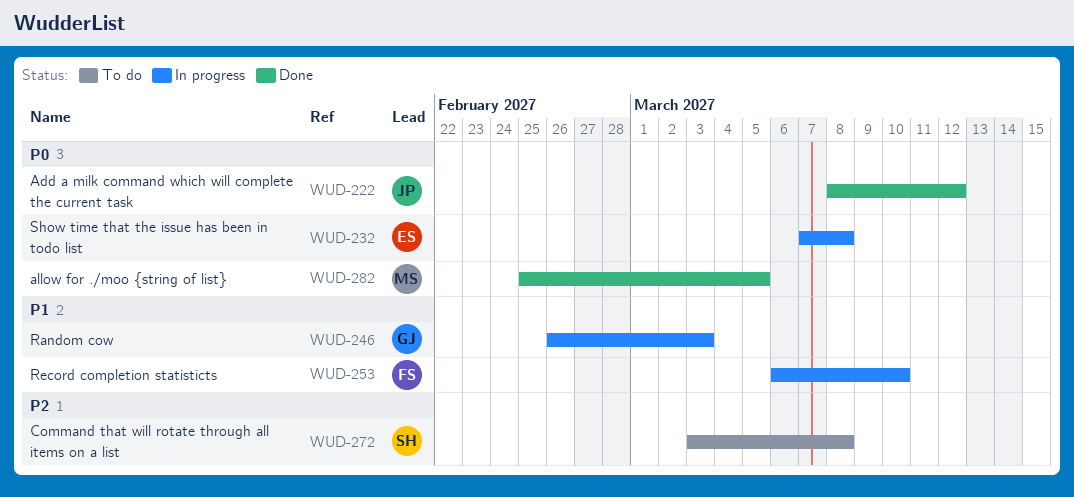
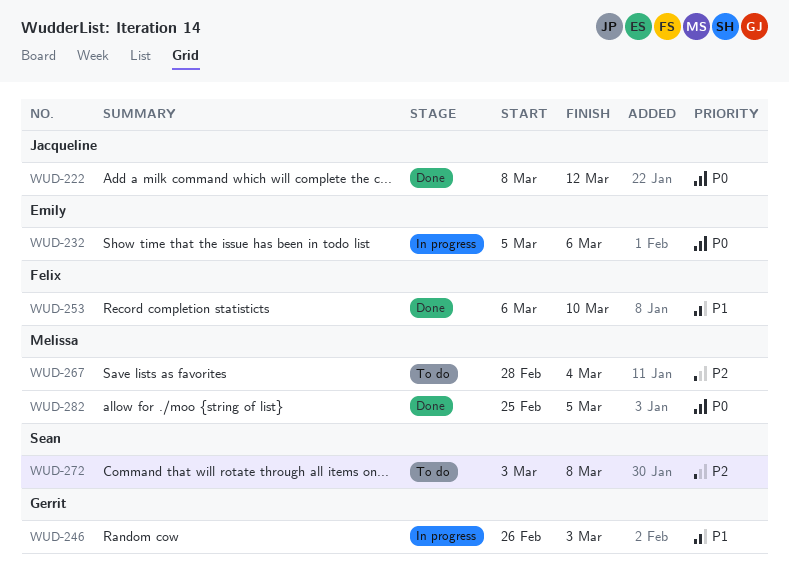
WUD-232, start: Mar 7 -> Mar 5
WUD-232, due: Mar 8 -> Mar 6
WUD-253, status: In progress -> Done
WUD-267: none -> present

